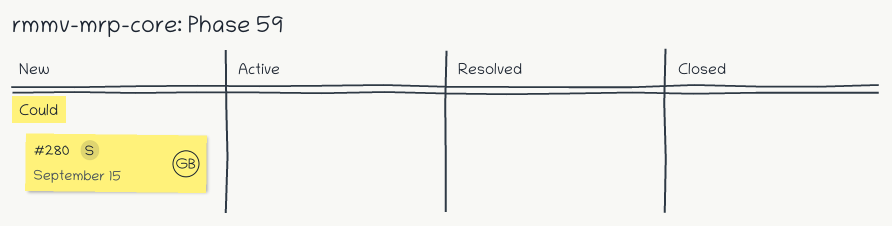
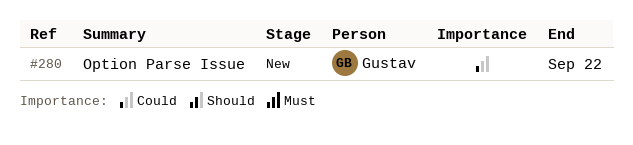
#280, due: Sep 15 -> Sep 22

